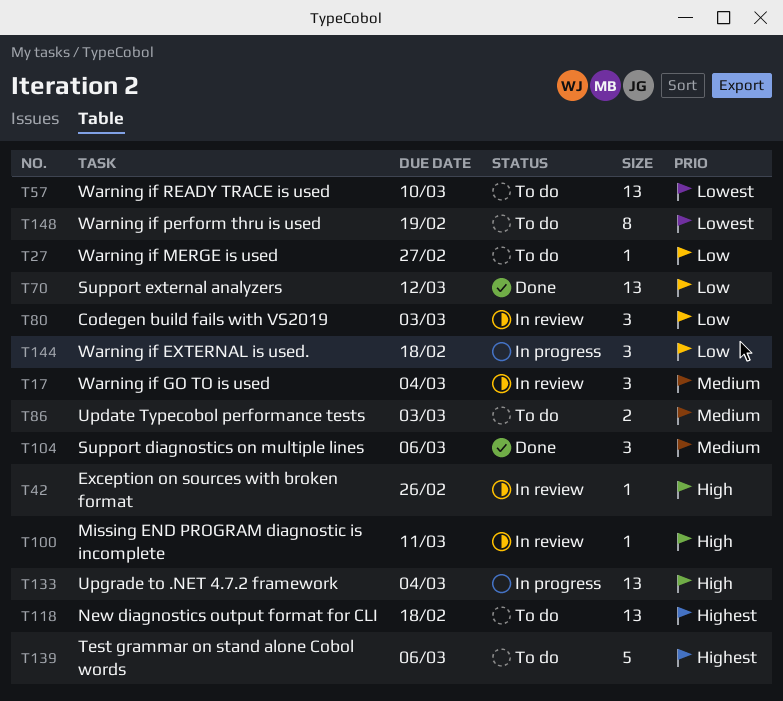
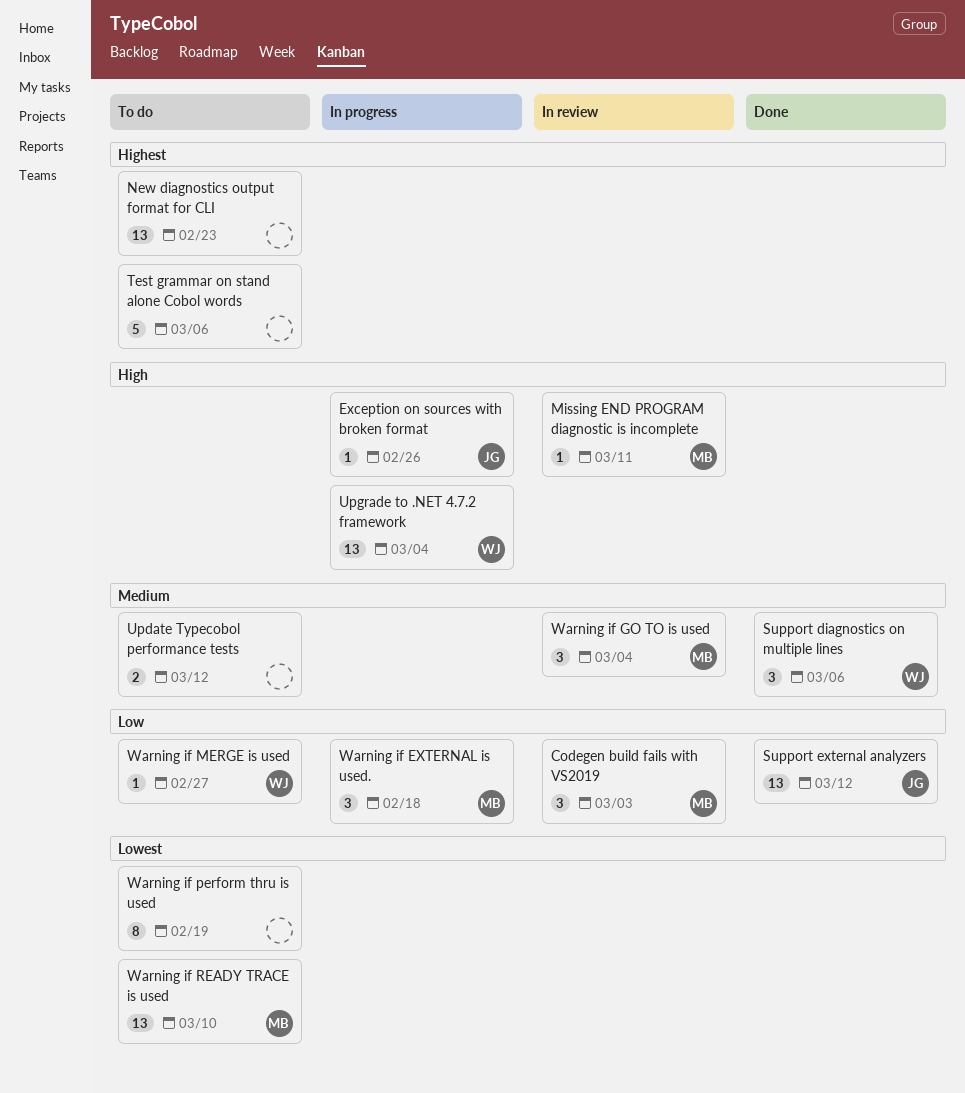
Exception on sources with broken format, status: In review -> In progress
New diagnostics output format for CLI, due: Feb 18 -> Feb 23
Update Typecobol performance tests, due: Mar 3 -> Mar 12

